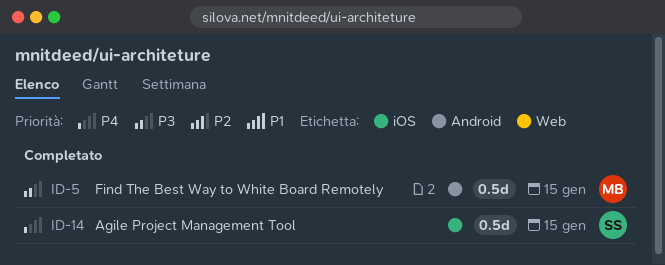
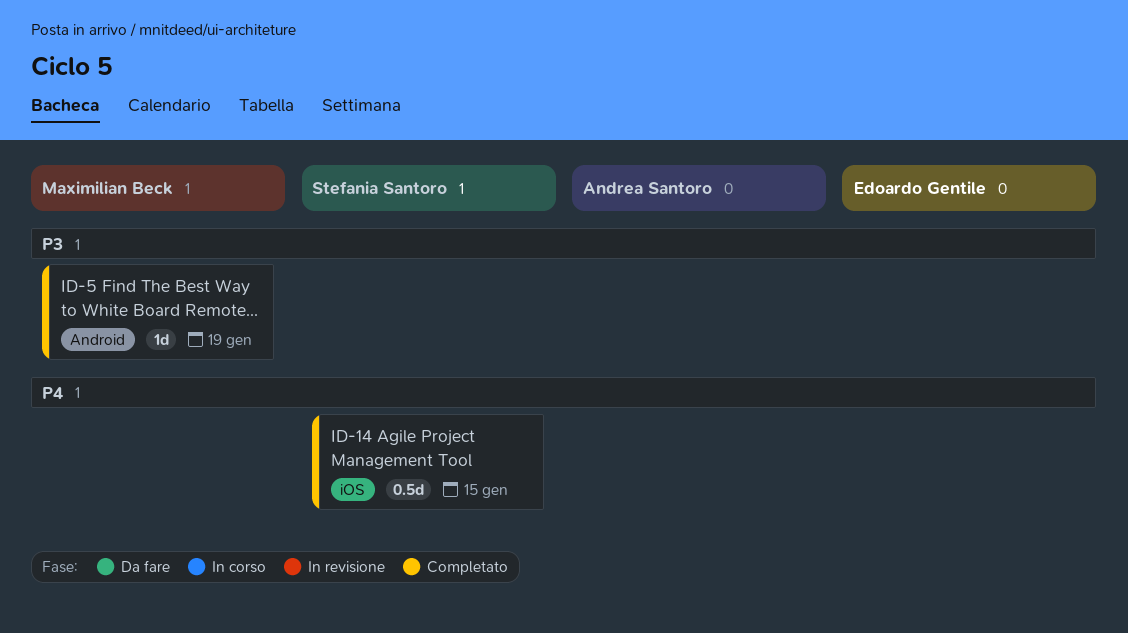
ID-5, estimate: 0.5d -> 1d
ID-5, due: Jan 15 -> Jan 19

